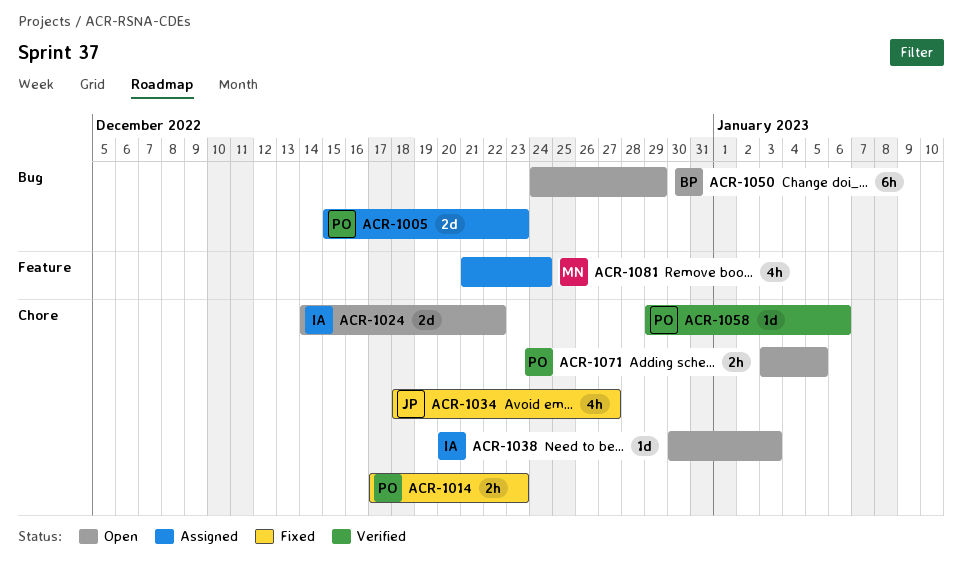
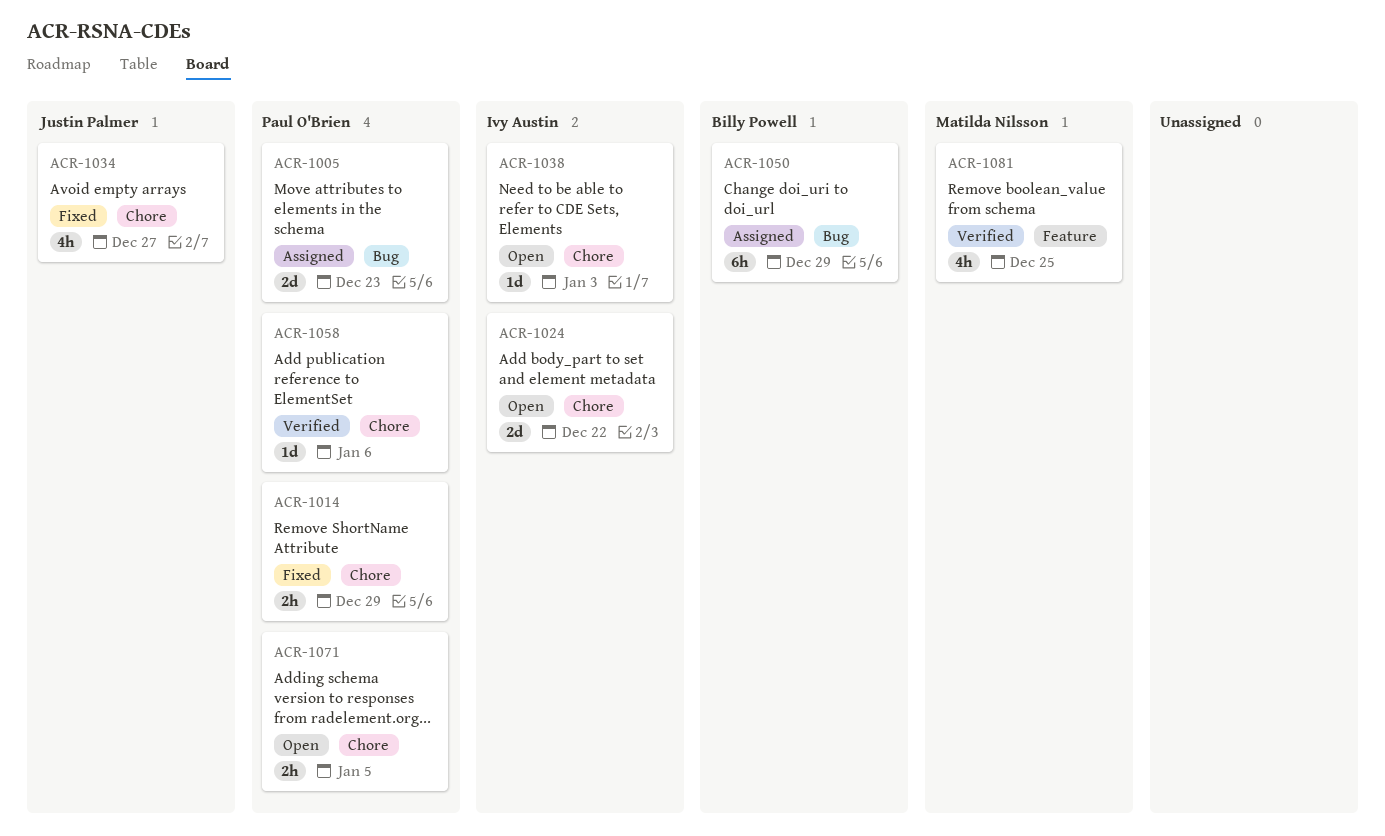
ACR-1014, due: Dec 23 -> Dec 29
ACR-1050, status: Open -> Assigned
ACR-1081, status: Assigned -> Verified
ACR-1081, due: Dec 24 -> Dec 25

